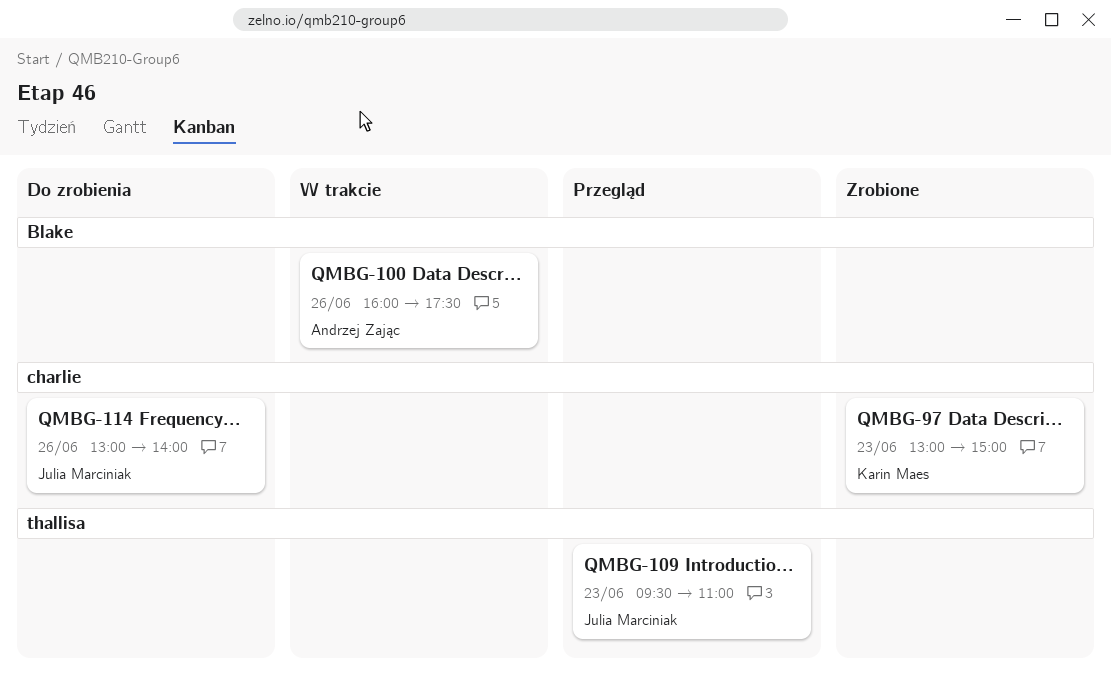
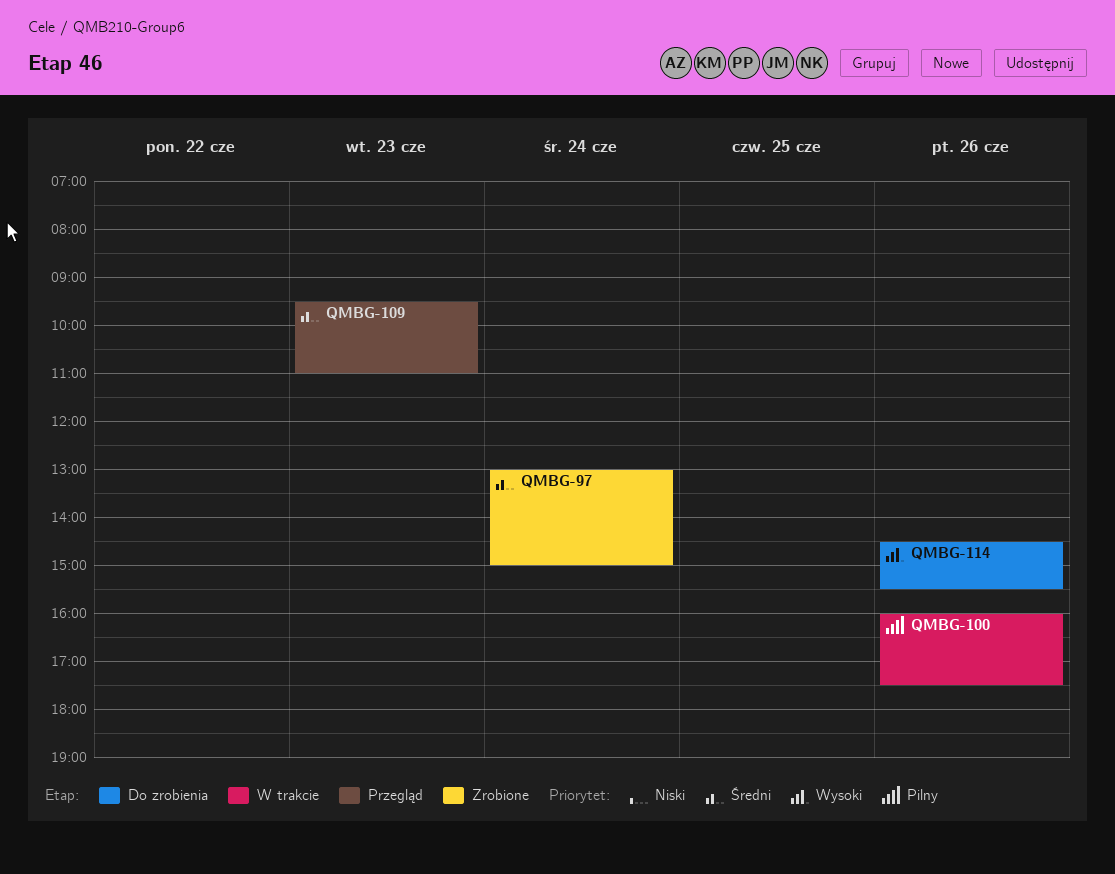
QMBG-97, day: Jun 23 -> Jun 24
QMBG-114, begins: 13:00 -> 14:30
QMBG-114, ends: 14:00 -> 15:30

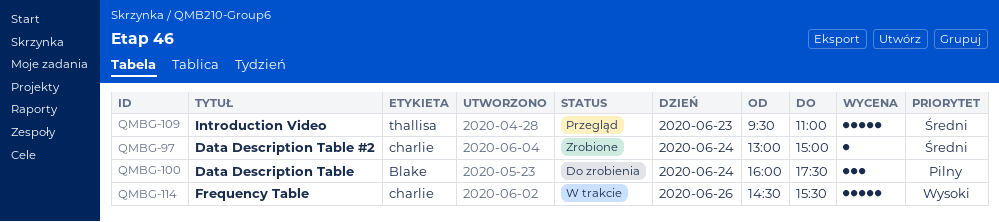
QMBG-100, status: W trakcie -> Do zrobienia
QMBG-100, day: Jun 26 -> Jun 24
QMBG-114, status: Do zrobienia -> W trakcie

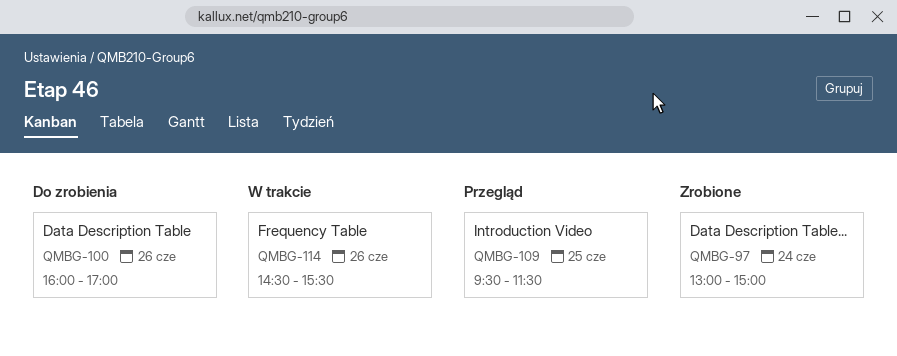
QMBG-100, day: Jun 24 -> Jun 26
QMBG-100, ends: 17:30 -> 17:00
QMBG-109, day: Jun 23 -> Jun 25
QMBG-109, ends: 11:00 -> 11:30

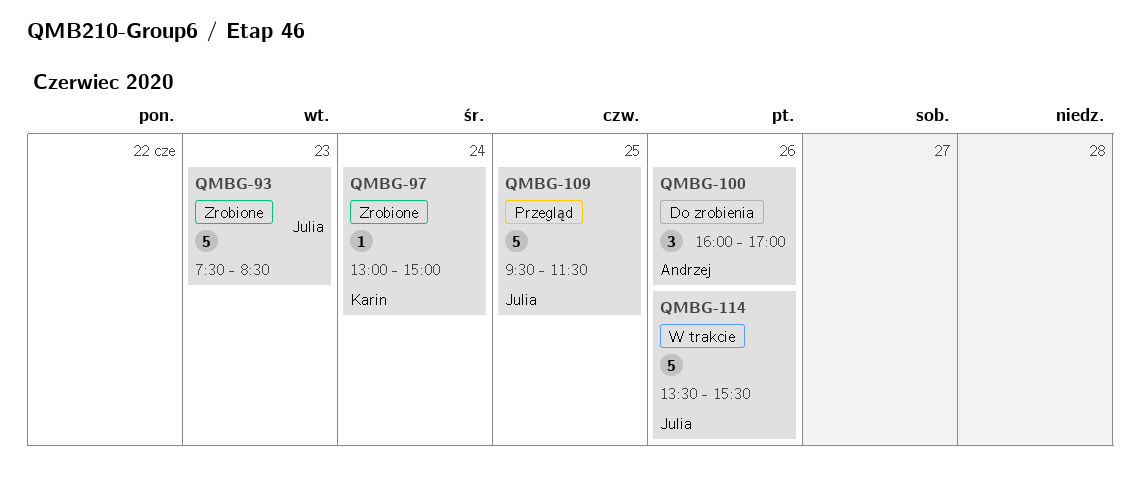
QMBG-93: none -> present
QMBG-114, begins: 14:30 -> 13:30

